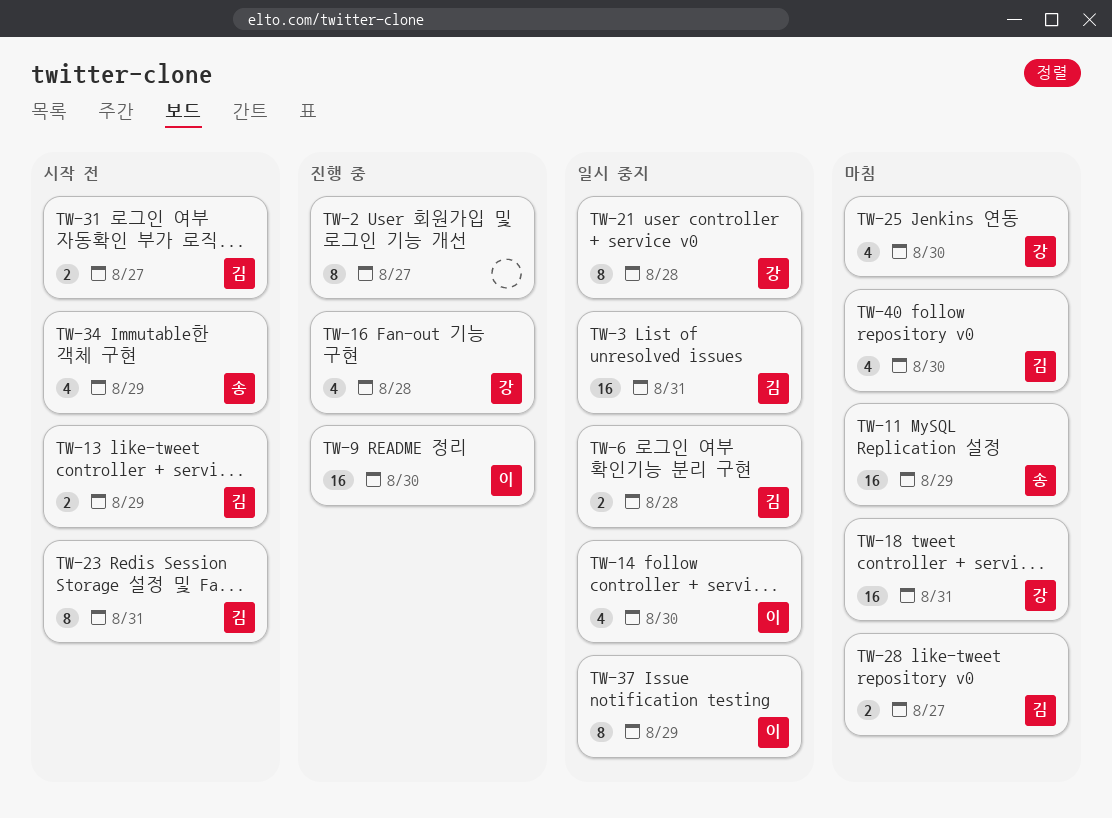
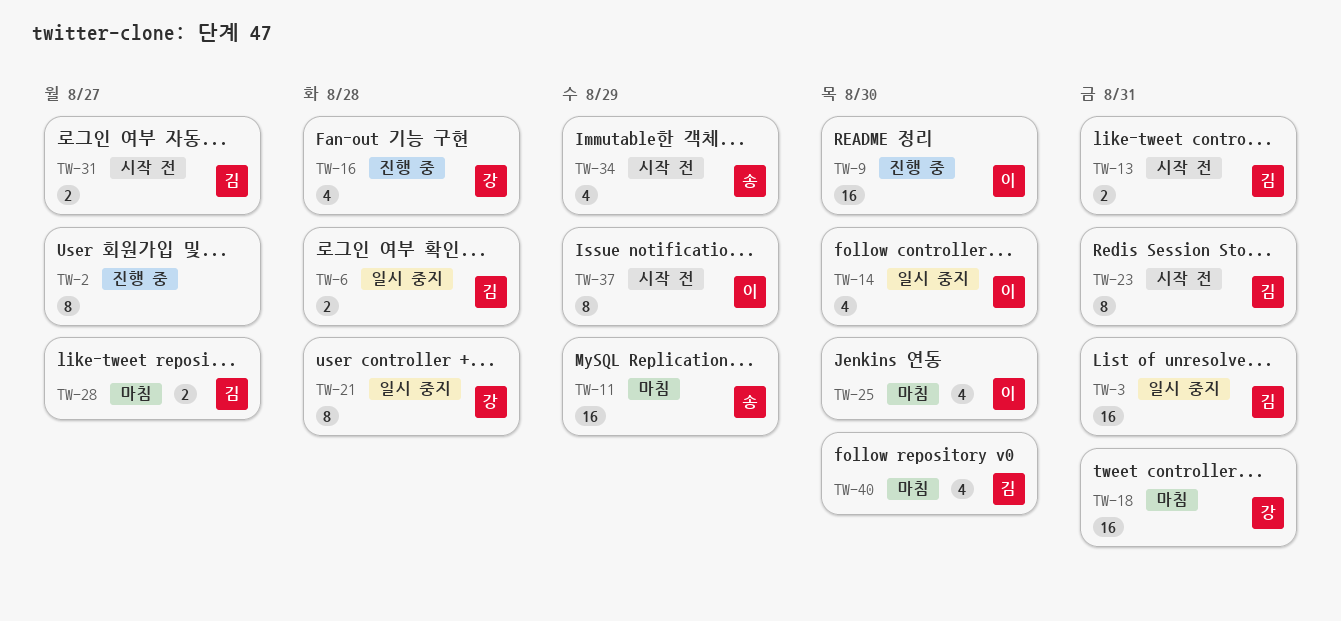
TW-13, due: Aug 29 -> Aug 31
TW-25, owner: 강 -> 이
TW-37, status: 일시 중지 -> 시작 전

